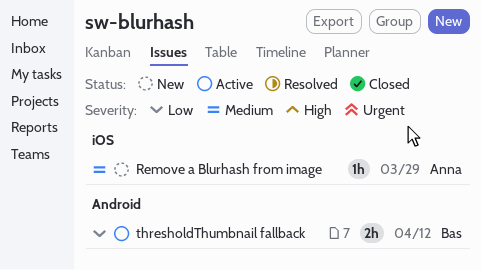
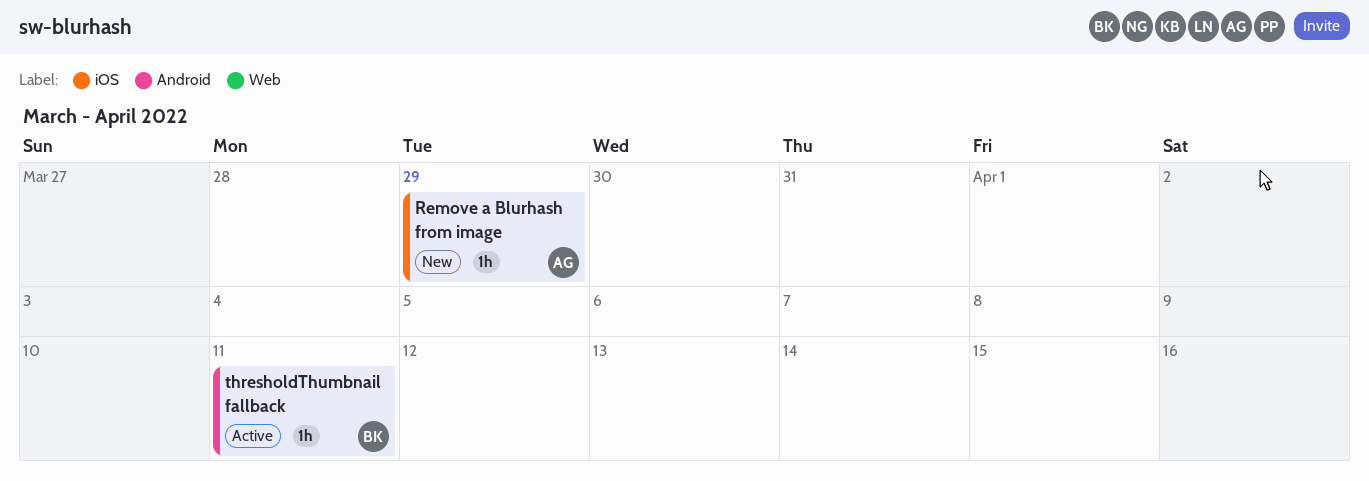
thresholdThumbnail fallback, estimate: 2h -> 1h
thresholdThumbnail fallback, due: Apr 12 -> Apr 11

